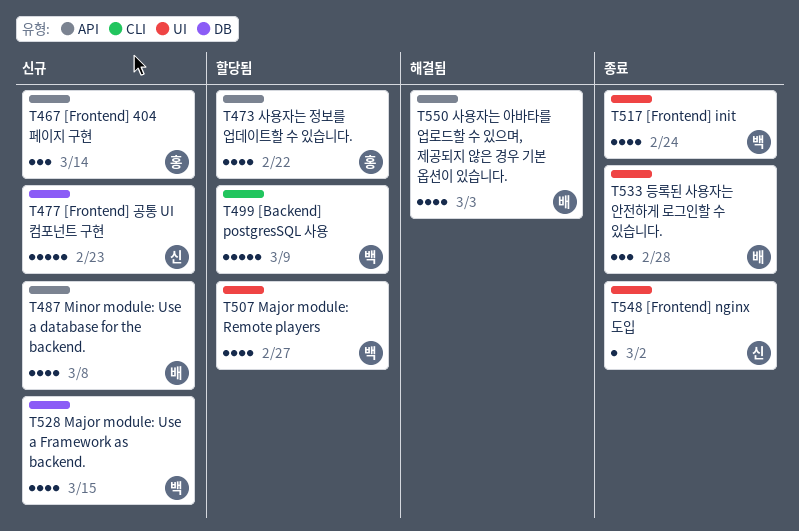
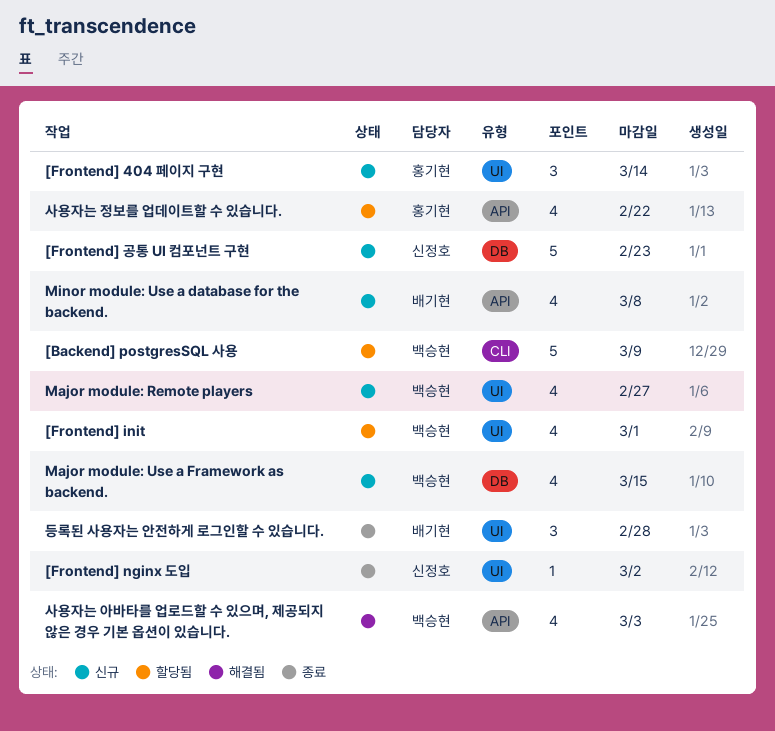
[Frontend] 404 페이지 구현, label: API -> UI
[Frontend] init, status: 종료 -> 할당됨
[Frontend] init, due: Feb 24 -> Mar 1
Major module: Remote players, status: 할당됨 -> 신규
사용자는 아바타를 업로드할 수 있으며, 제공되지 않은 경우 기본 옵션이 있습니다., owner: 배기현 -> 백승현

